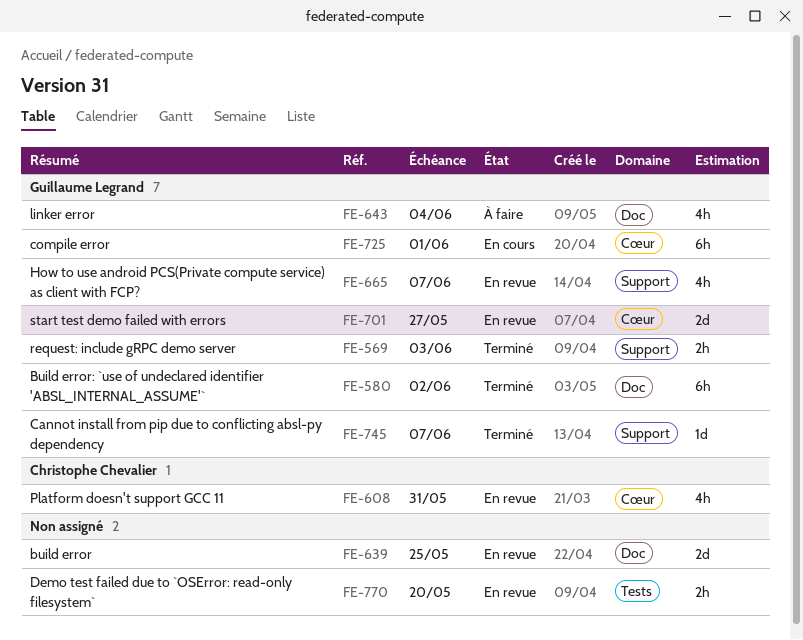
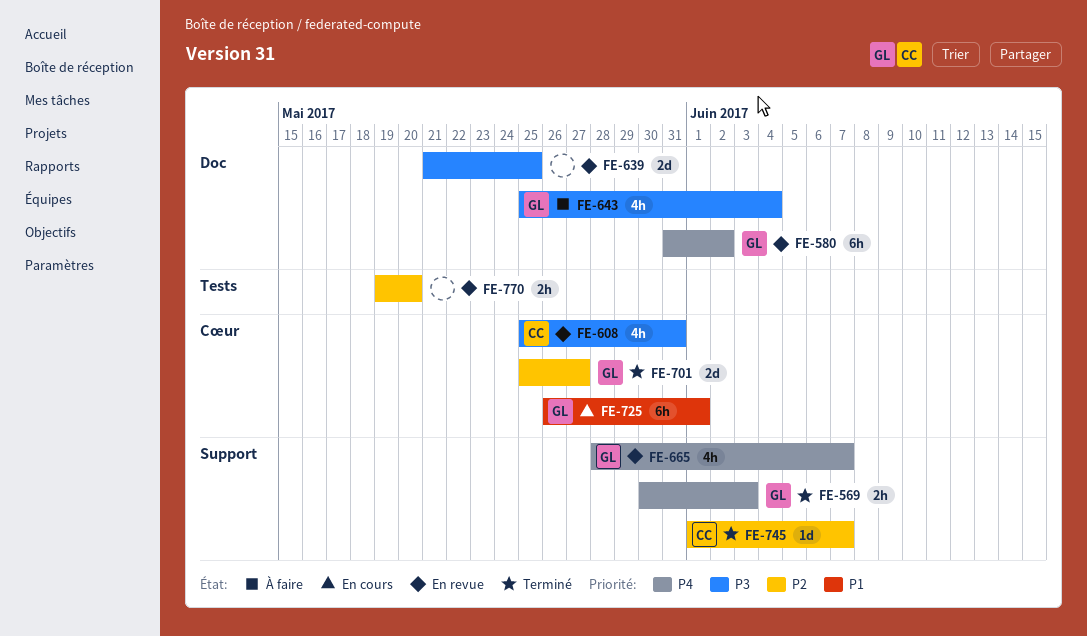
FE-580, status: Terminé -> En revue
FE-701, status: En revue -> Terminé
FE-745, owner: Guillaume Legrand -> Christophe Chevalier

